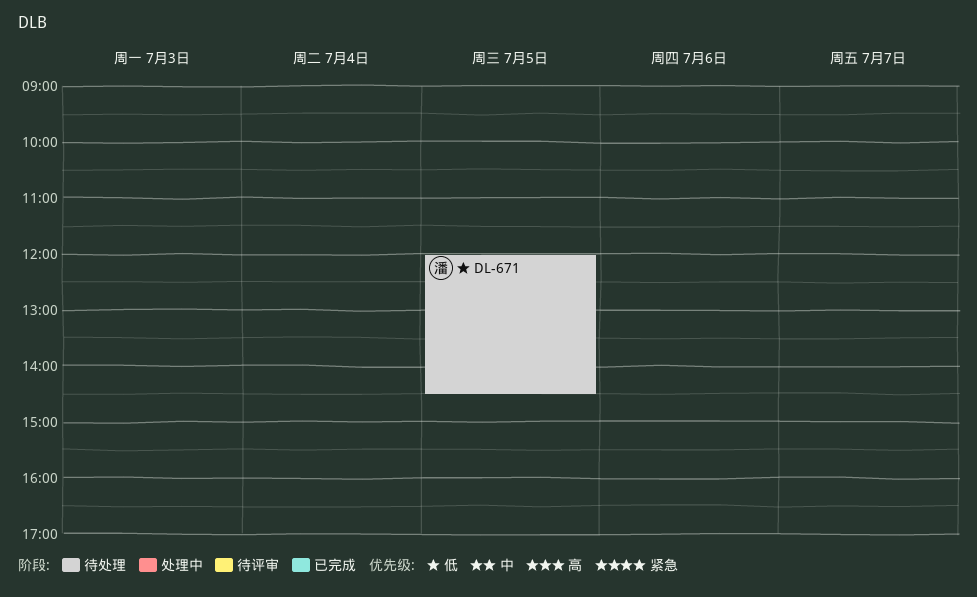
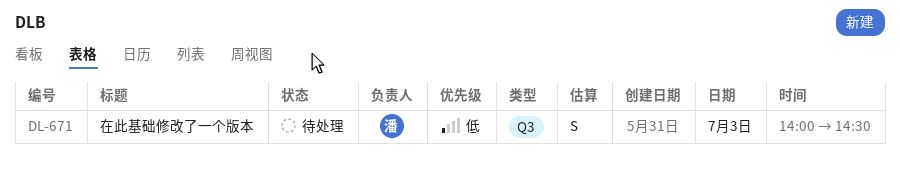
DL-671, day: Jul 5 -> Jul 3
DL-671, begins: 12:00 -> 14:00

